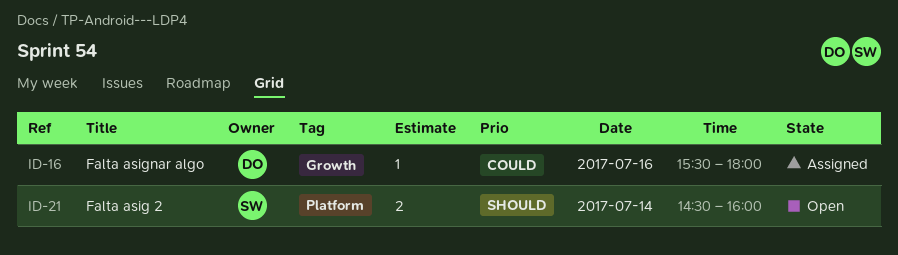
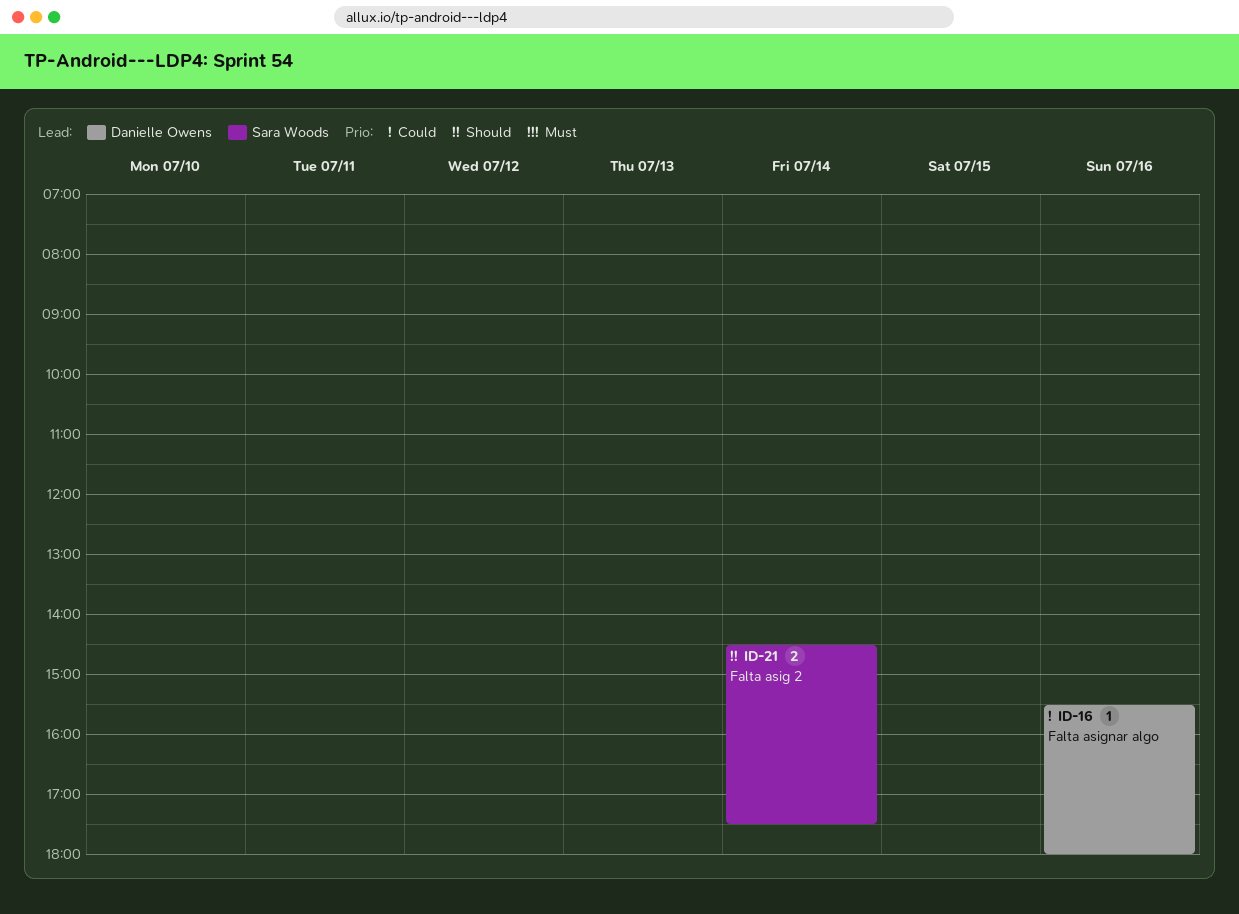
ID-21, ends: 16:00 -> 17:30

